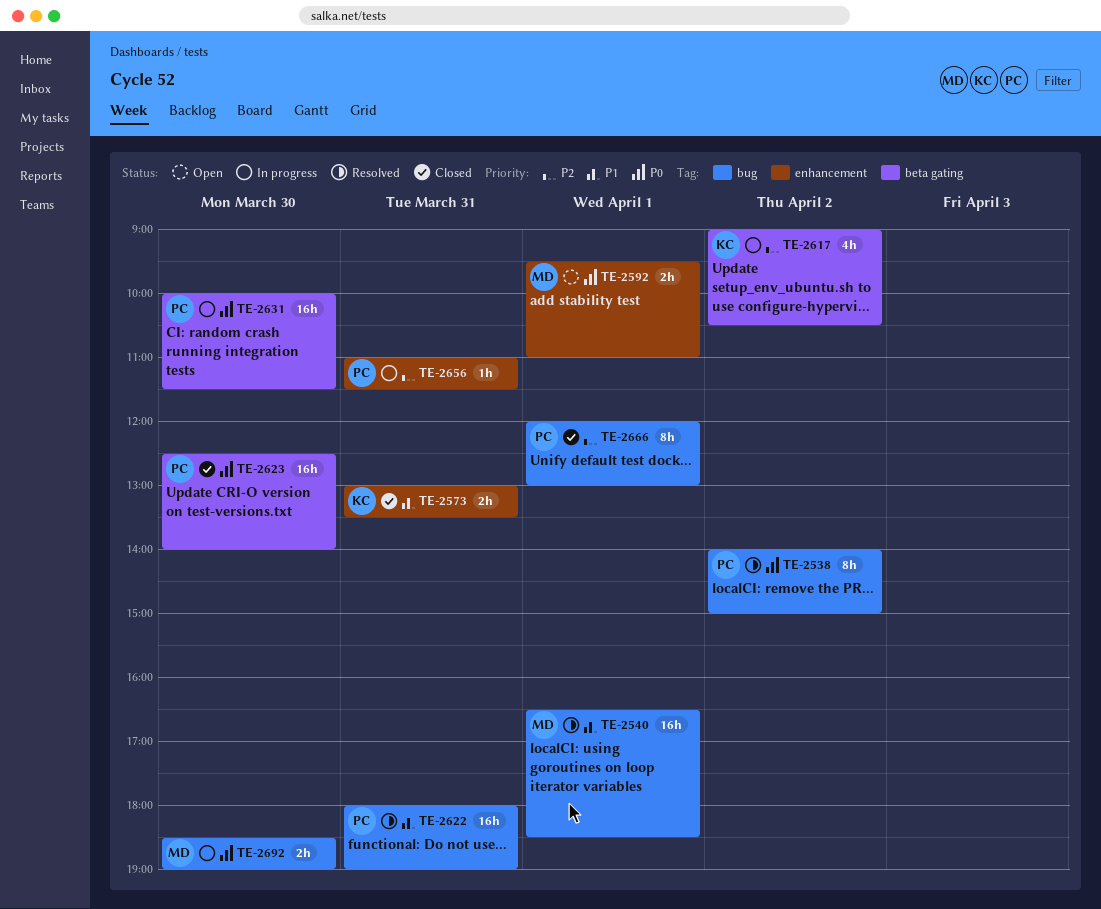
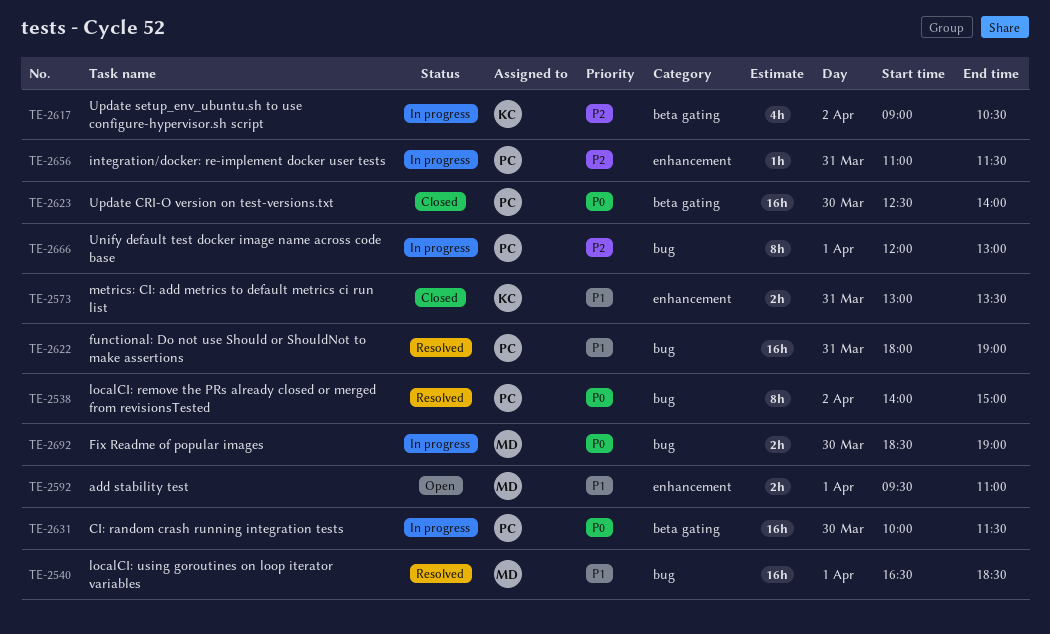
TE-2592, priority: P0 -> P1
TE-2666, status: Closed -> In progress

